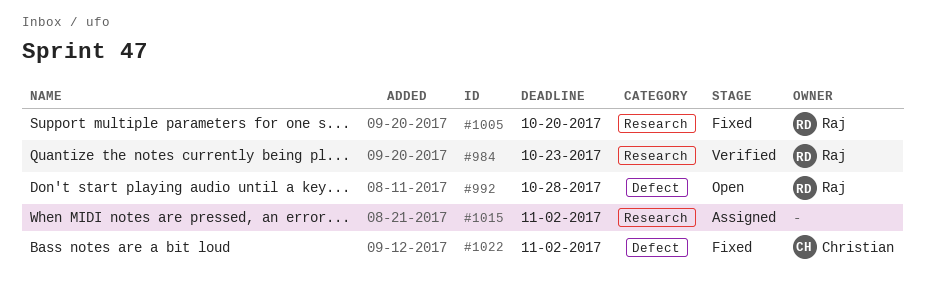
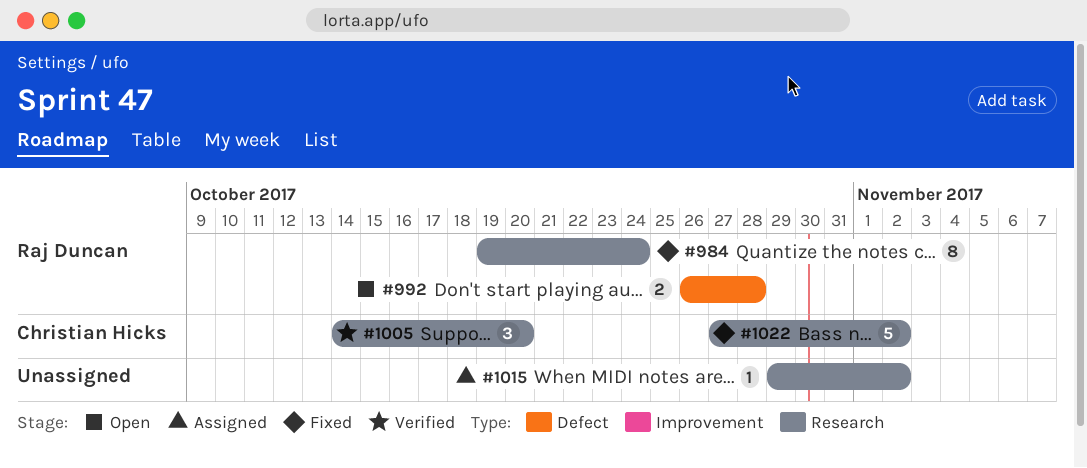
#984, status: Verified -> Fixed
#984, due: Oct 23 -> Oct 24
#1005, status: Fixed -> Verified
#1005, owner: Raj Duncan -> Christian Hicks
#1022, label: Defect -> Research

